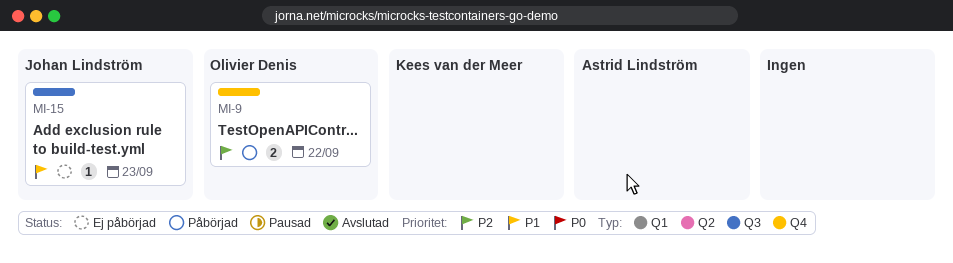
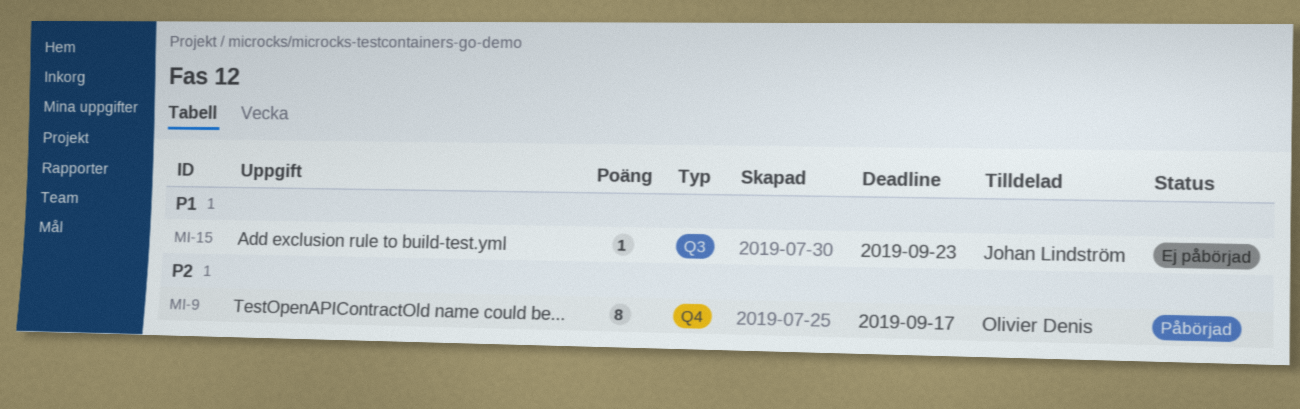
MI-9, estimate: 2 -> 8
MI-9, due: Sep 22 -> Sep 17

